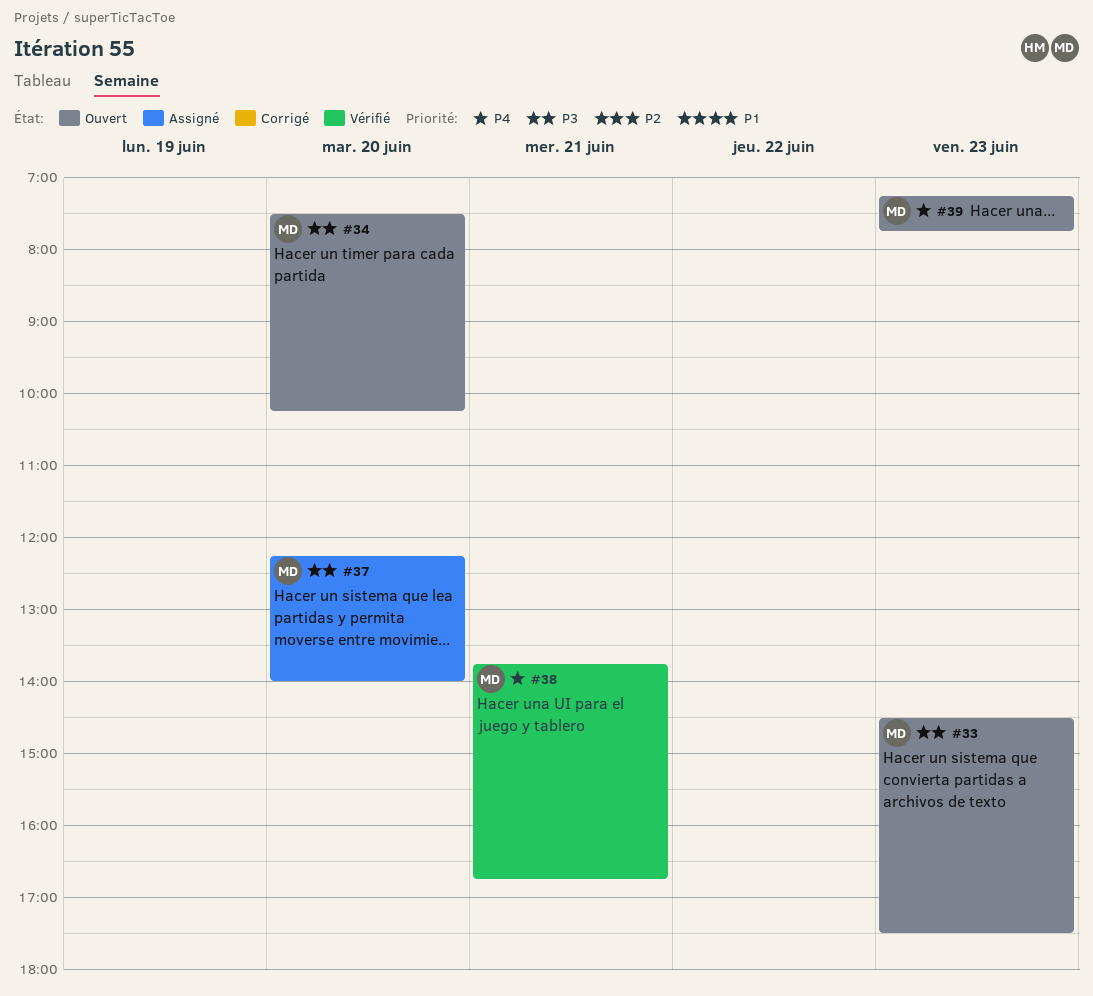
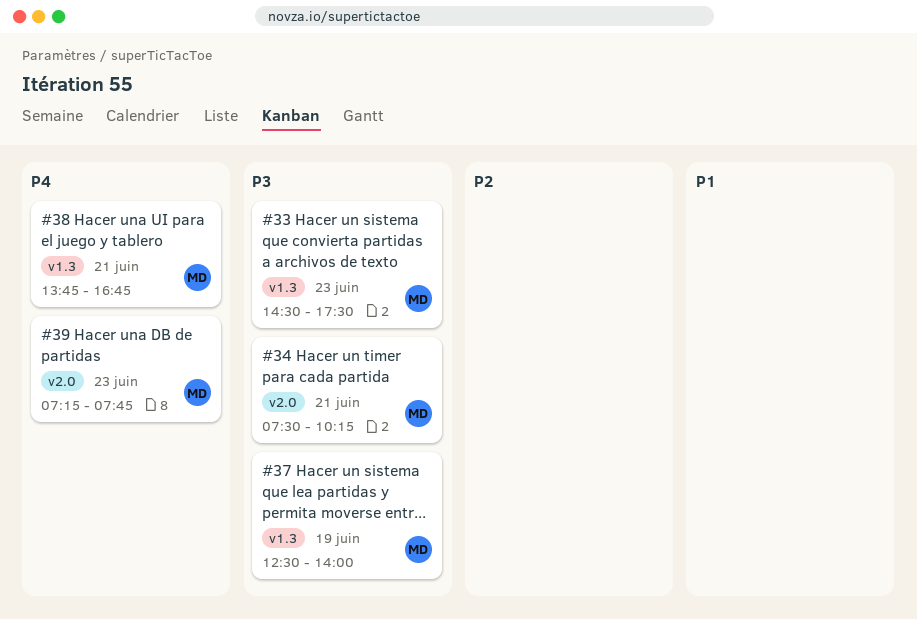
#34, day: Jun 20 -> Jun 21
#37, day: Jun 20 -> Jun 19
#37, begins: 12:15 -> 12:30

